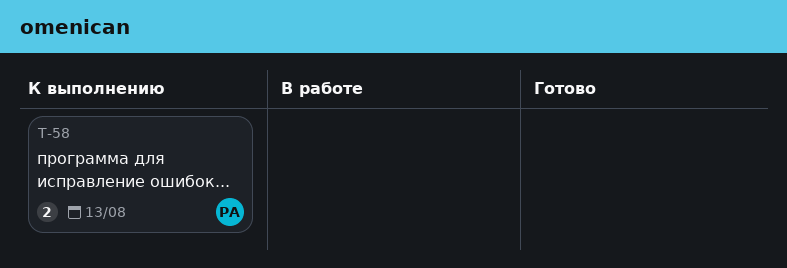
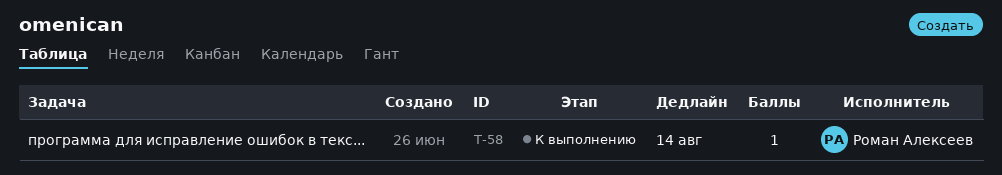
T-58, estimate: 2 -> 1
T-58, due: Aug 13 -> Aug 14

